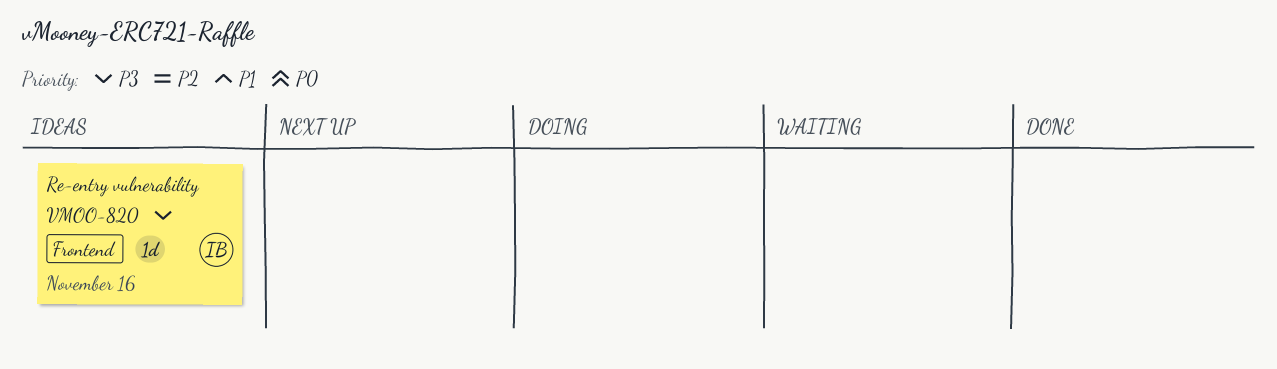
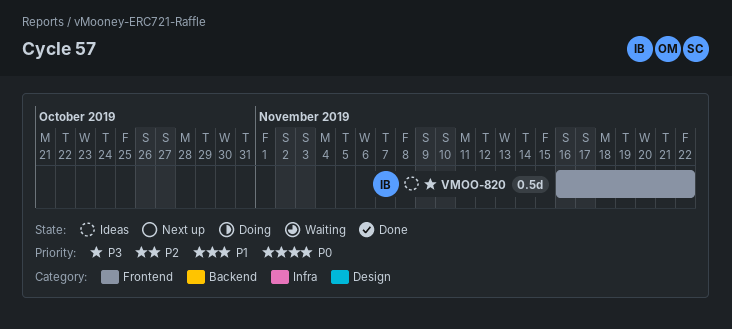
VMOO-820, estimate: 1d -> 0.5d
VMOO-820, due: Nov 16 -> Nov 22

